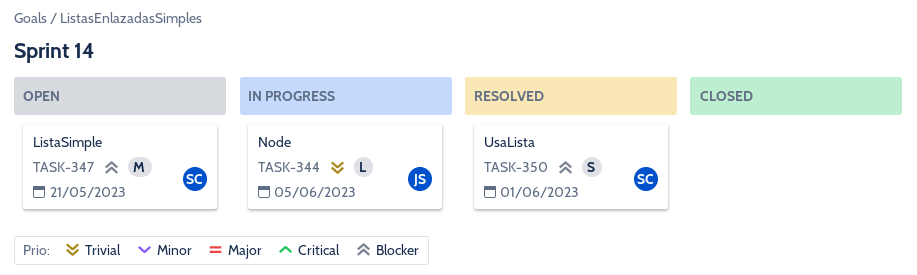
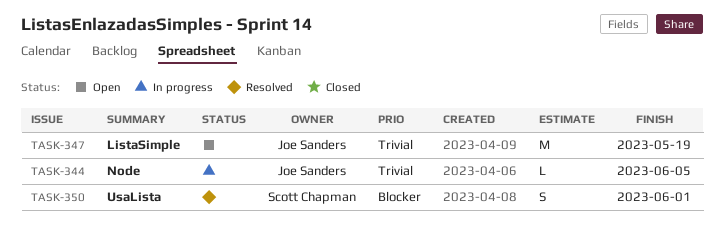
TASK-347, owner: Scott Chapman -> Joe Sanders
TASK-347, priority: Blocker -> Trivial
TASK-347, due: May 21 -> May 19

